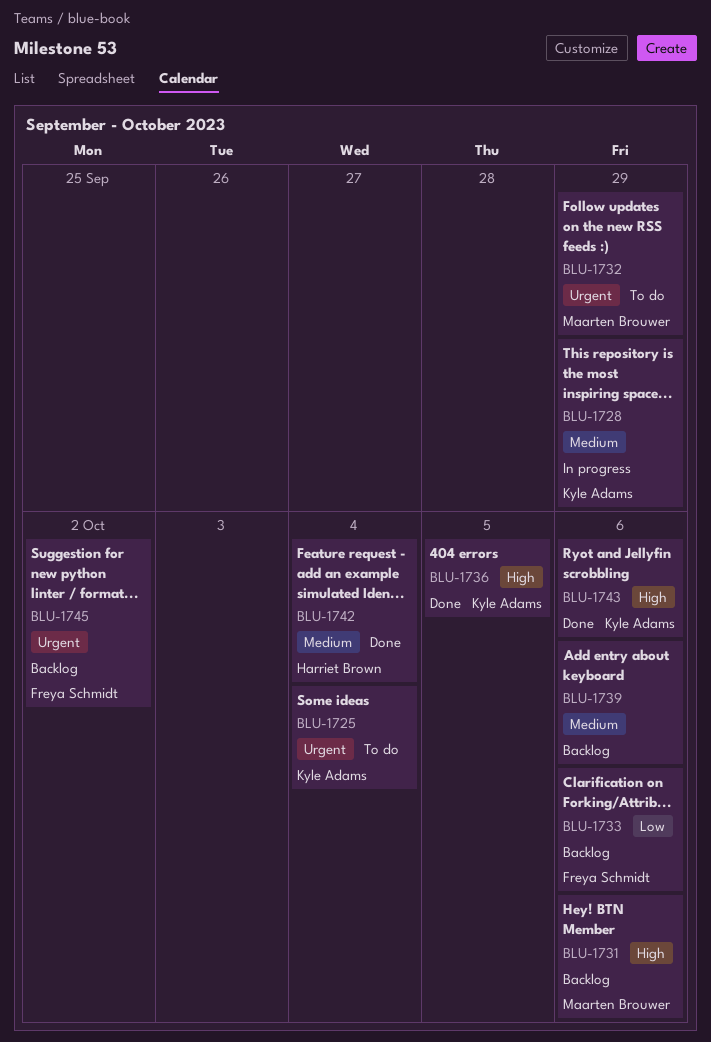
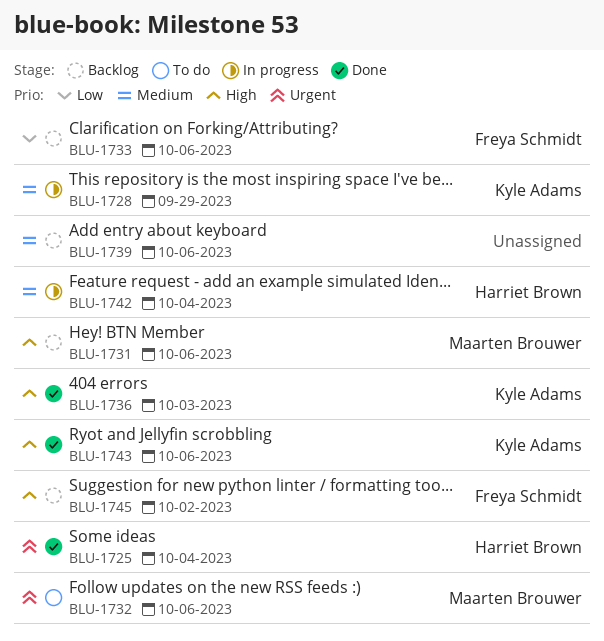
BLU-1725, status: To do -> Done
BLU-1725, owner: Kyle Adams -> Harriet Brown
BLU-1732, due: Sep 29 -> Oct 6
BLU-1736, due: Oct 5 -> Oct 3
BLU-1742, status: Done -> In progress
BLU-1745, priority: Urgent -> High

